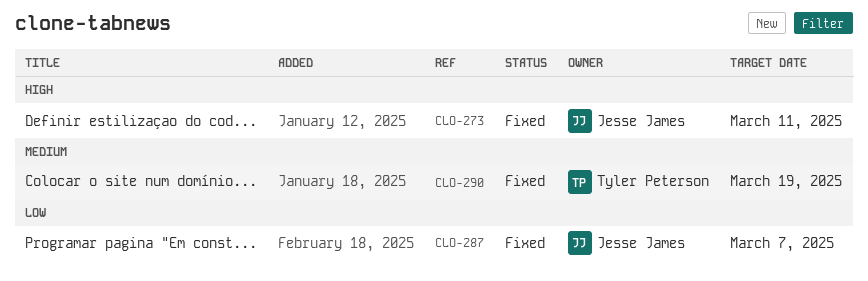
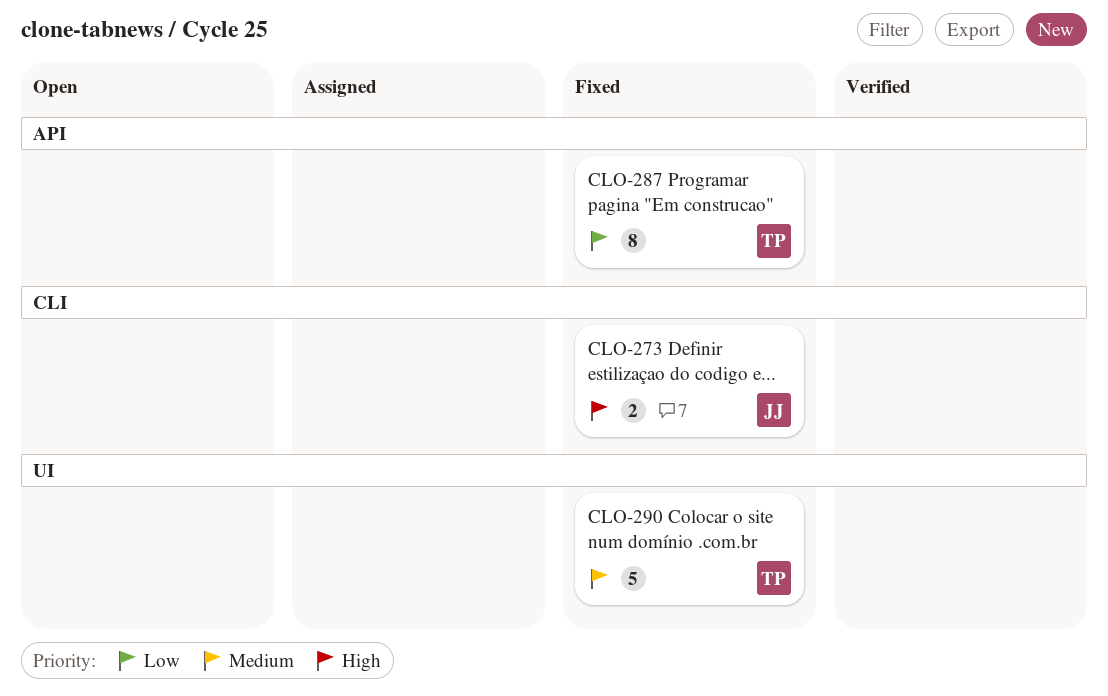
CLO-287, owner: Jesse James -> Tyler Peterson

